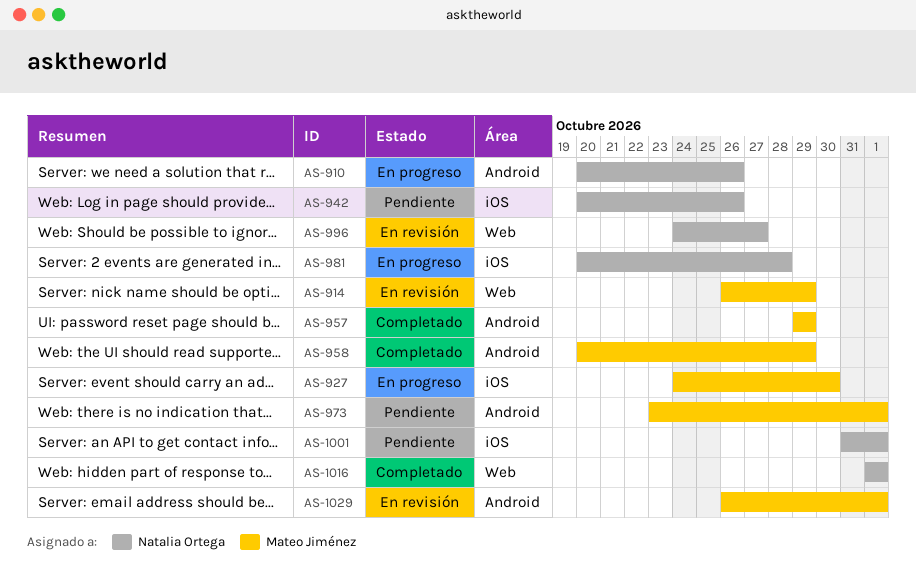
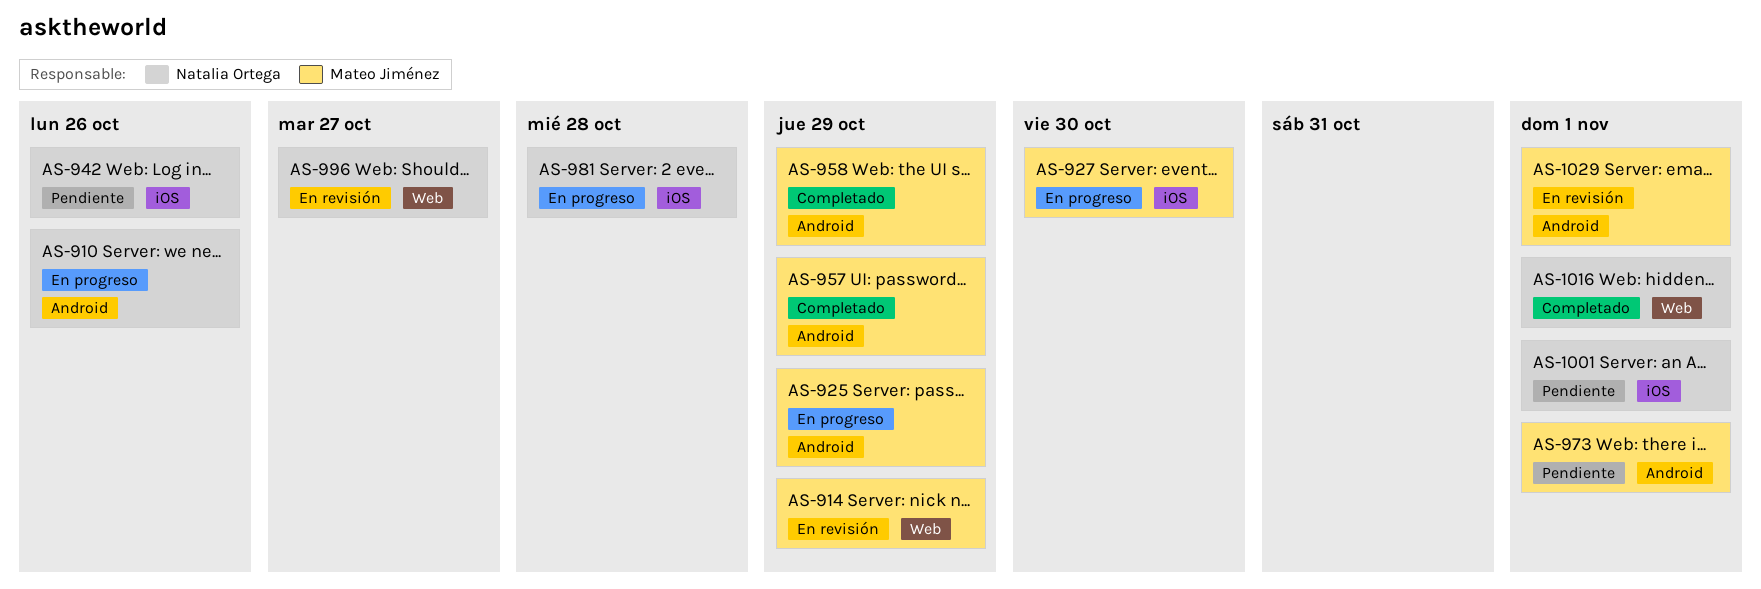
AS-925: none -> present

